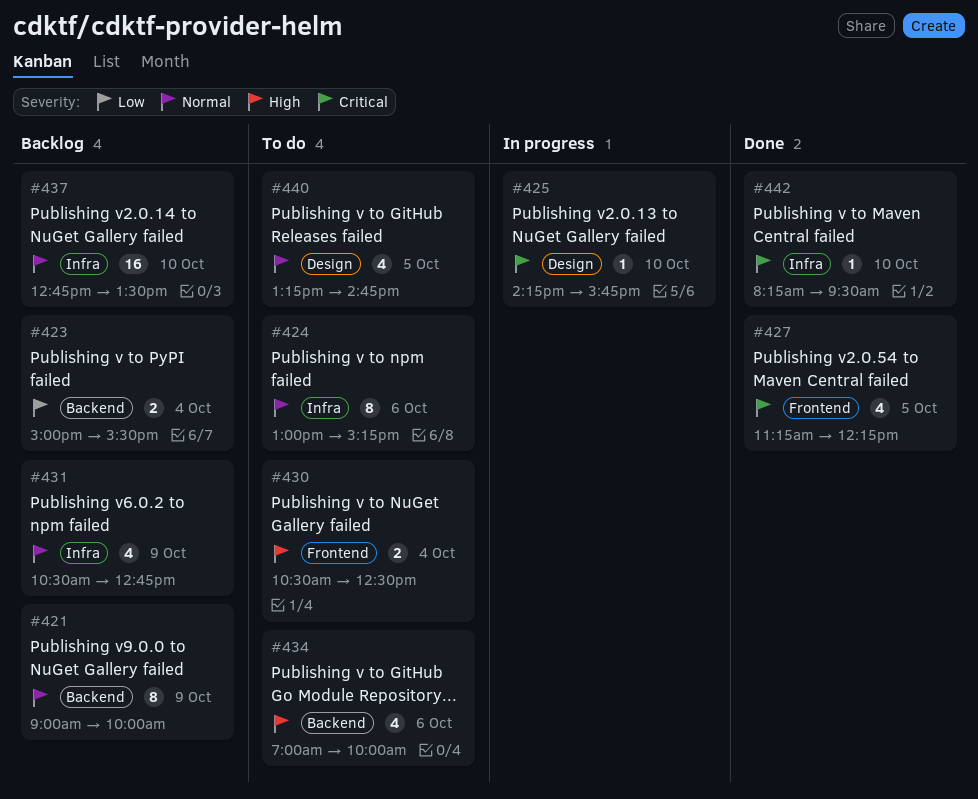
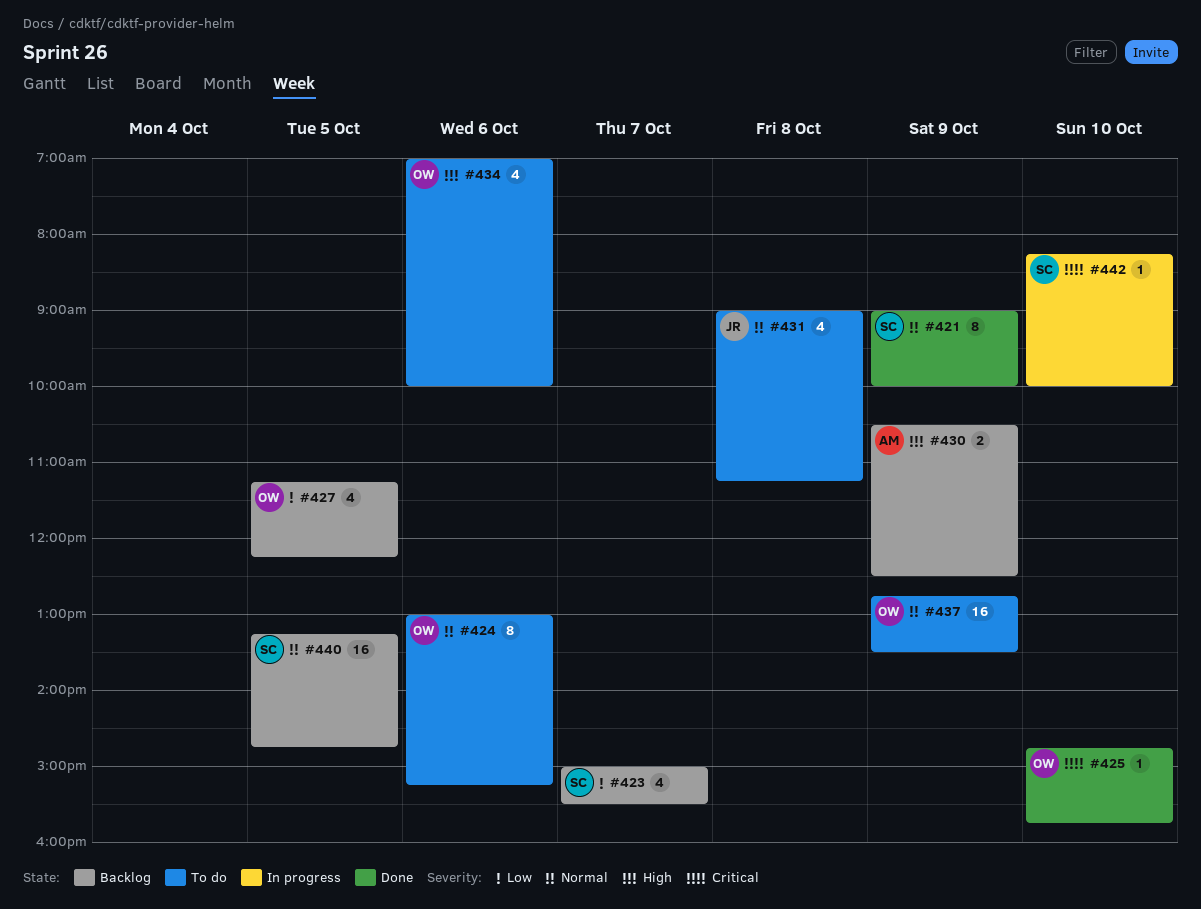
#421, status: Backlog -> Done
#423, estimate: 2 -> 4
#423, day: Oct 4 -> Oct 7
#425, status: In progress -> Done
#425, begins: 14:15 -> 14:45
#427, status: Done -> Backlog
#427, priority: Critical -> Low
#430, status: To do -> Backlog
#430, day: Oct 4 -> Oct 9
#431, status: Backlog -> To do
#431, day: Oct 9 -> Oct 8
#431, begins: 10:30 -> 09:00
#431, ends: 12:45 -> 11:15
#437, status: Backlog -> To do
#437, day: Oct 10 -> Oct 9
#440, status: To do -> Backlog
#440, estimate: 4 -> 16
#442, status: Done -> In progress
#442, ends: 09:30 -> 10:00

